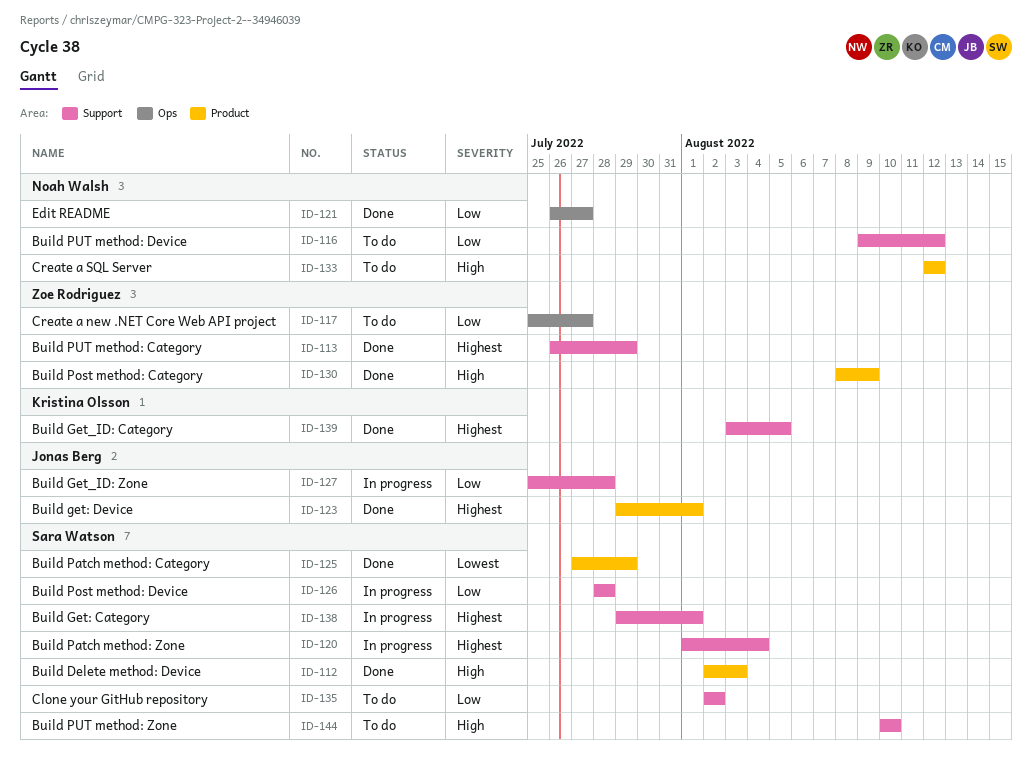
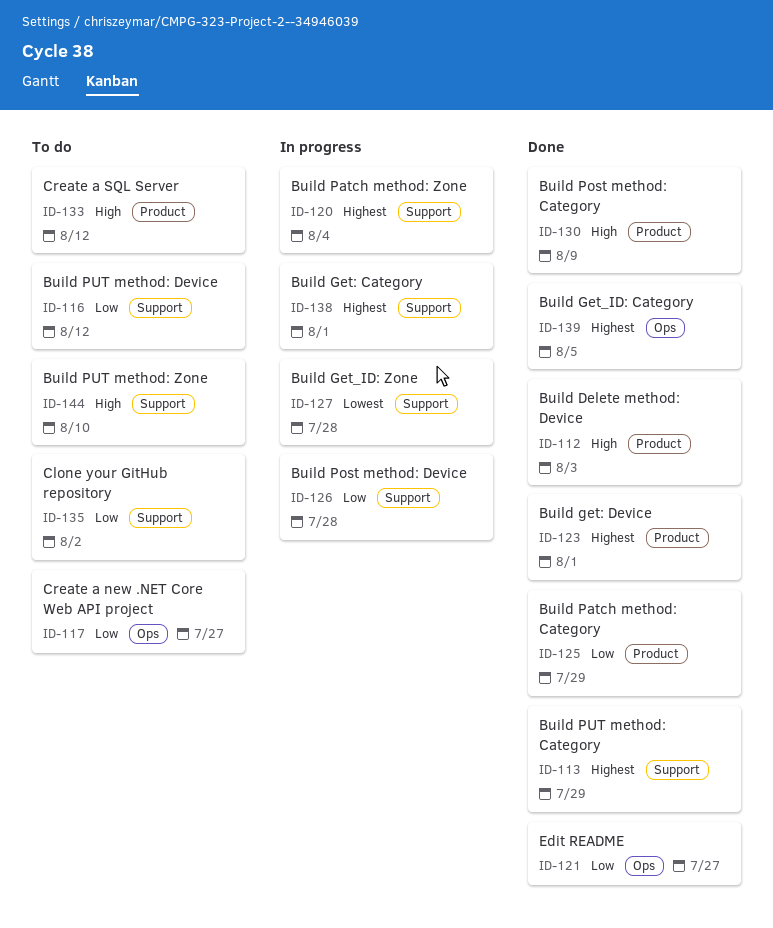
ID-125, priority: Lowest -> Low
ID-127, priority: Low -> Lowest
ID-139, label: Support -> Ops

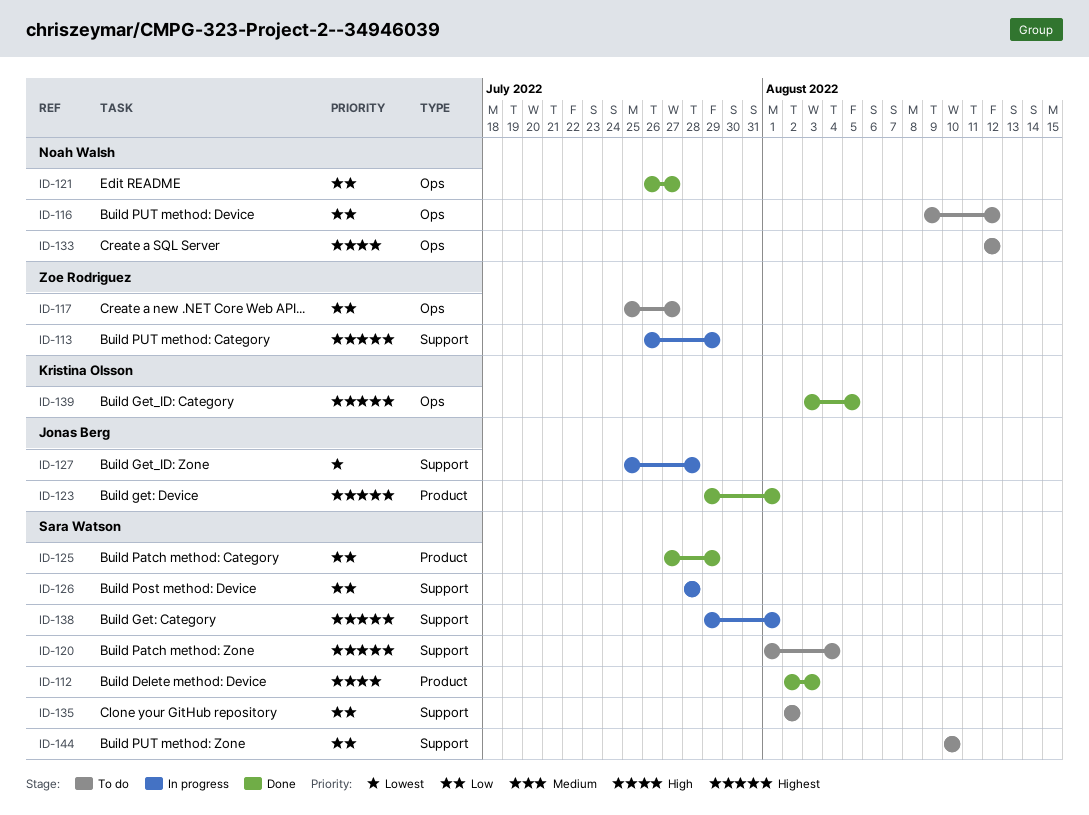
ID-113, status: Done -> In progress
ID-116, label: Support -> Ops
ID-120, status: In progress -> To do
ID-130: present -> none
ID-133, label: Product -> Ops
ID-144, priority: High -> Low

